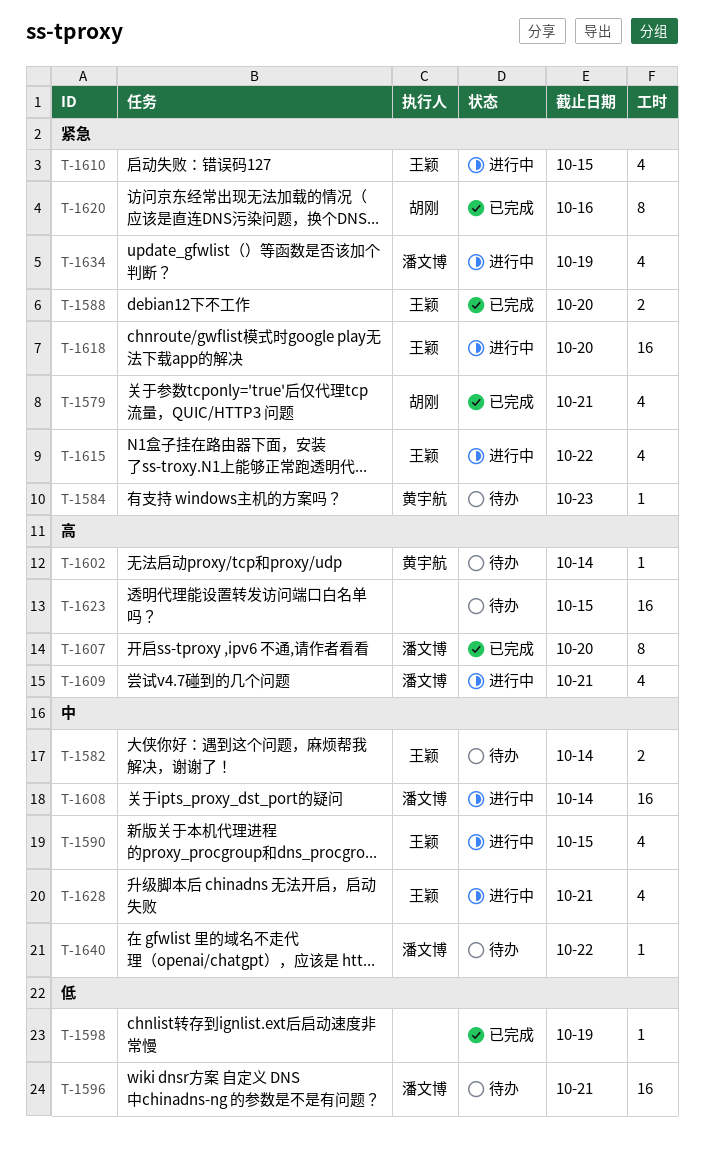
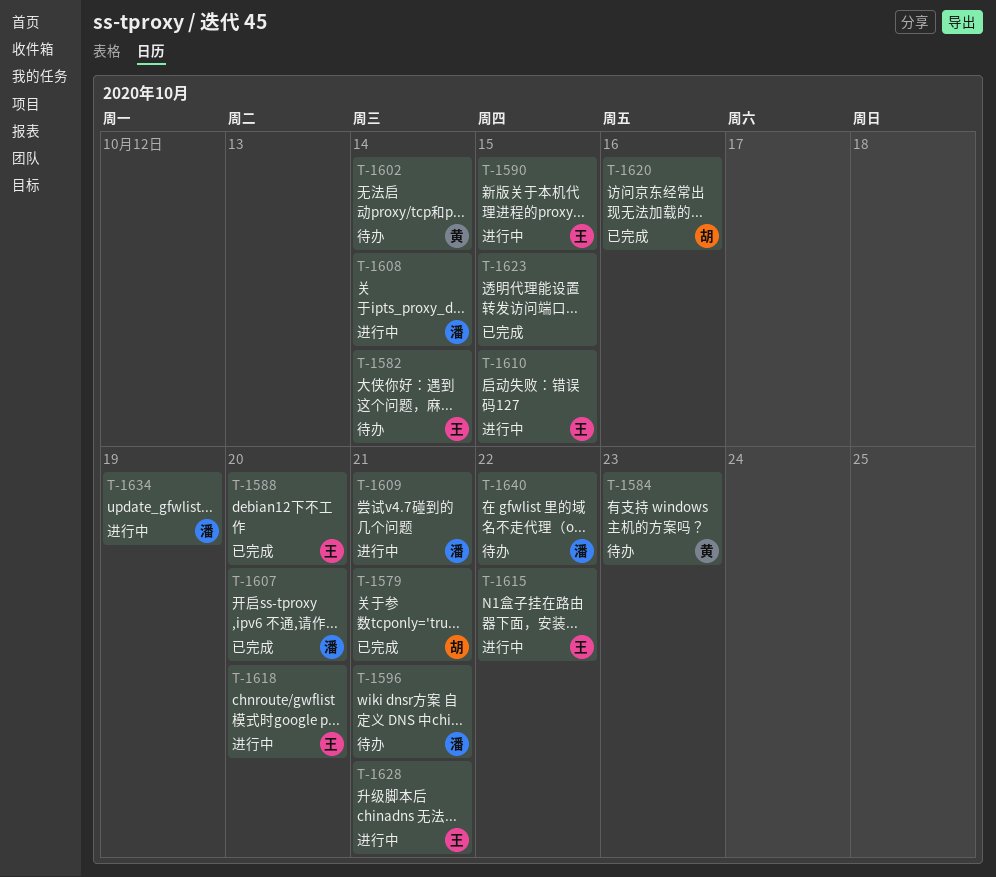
T-1598: present -> none
T-1623, status: 待办 -> 已完成

